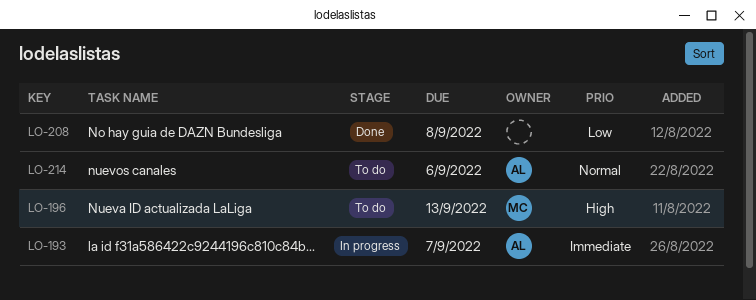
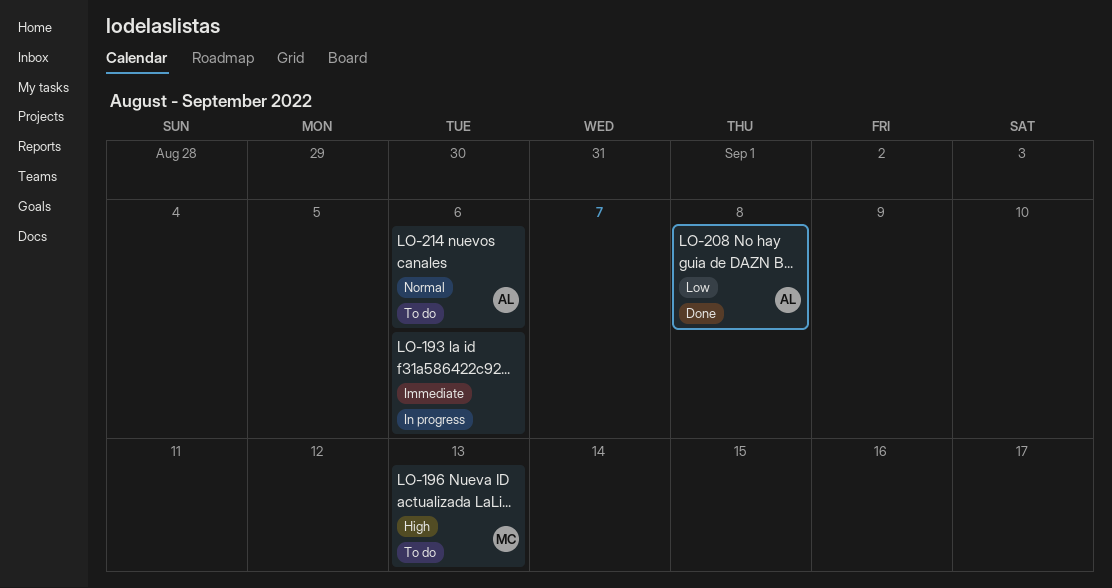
LO-193, owner: AL -> none
LO-193, due: Sep 7 -> Sep 6
LO-208, owner: none -> AL

